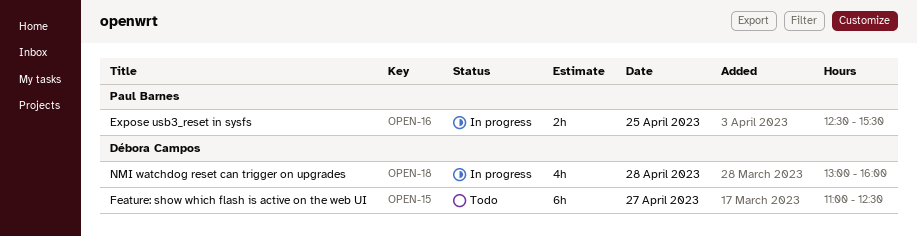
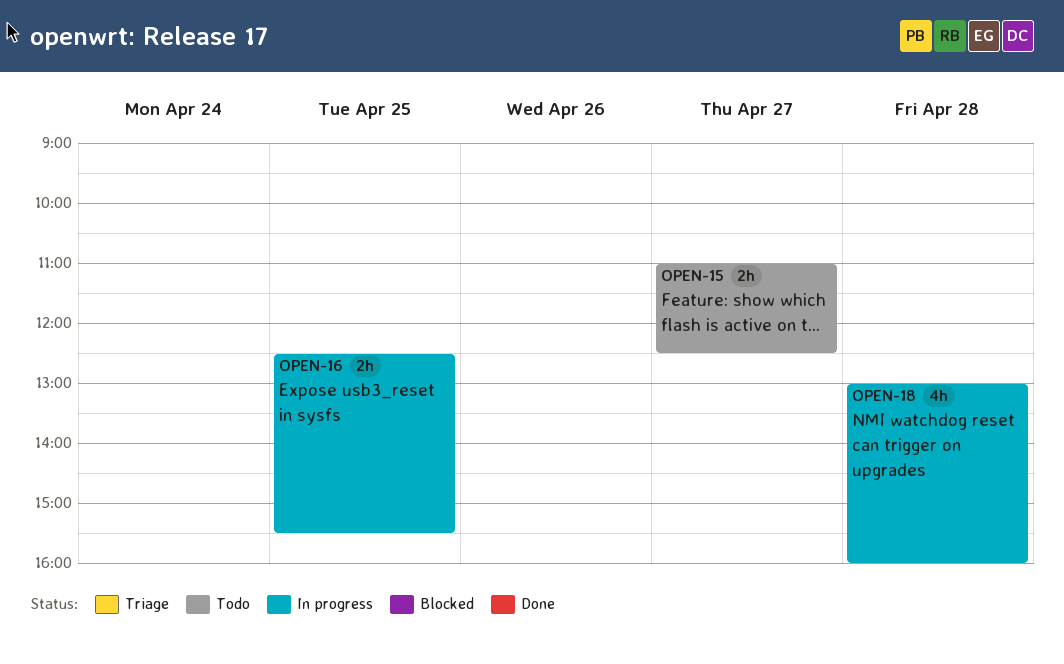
OPEN-15, estimate: 6h -> 2h

